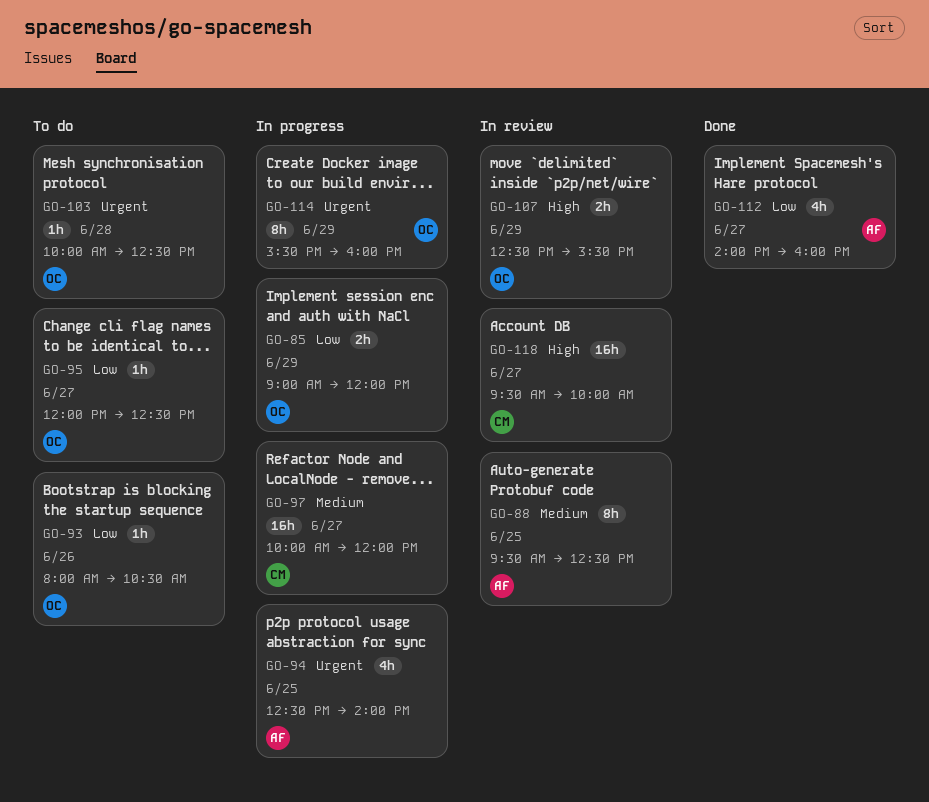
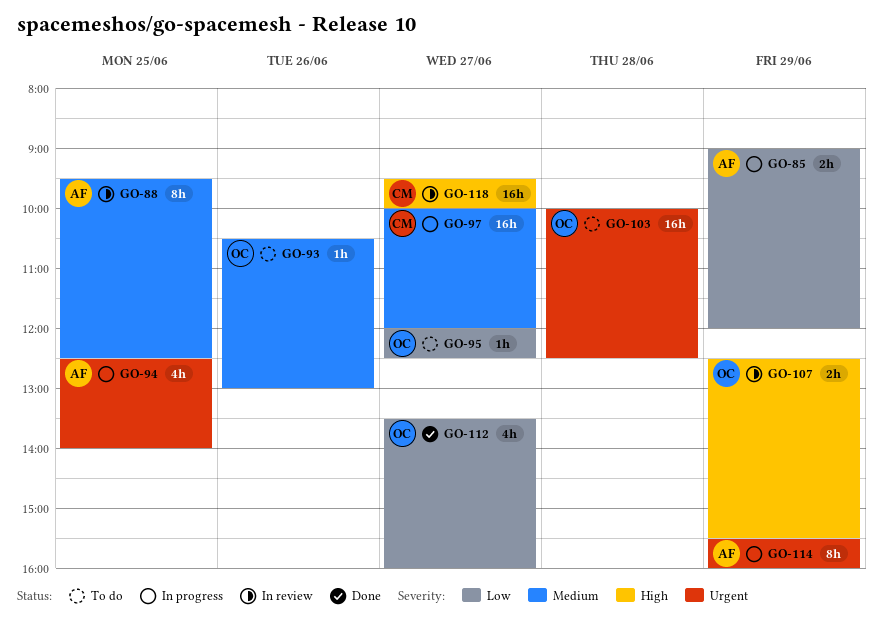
GO-85, owner: OC -> AF
GO-93, priority: Low -> Medium
GO-93, begins: 08:00 -> 10:30
GO-93, ends: 10:30 -> 13:00
GO-103, estimate: 1h -> 16h
GO-112, owner: AF -> OC
GO-112, begins: 14:00 -> 13:30
GO-114, owner: OC -> AF

